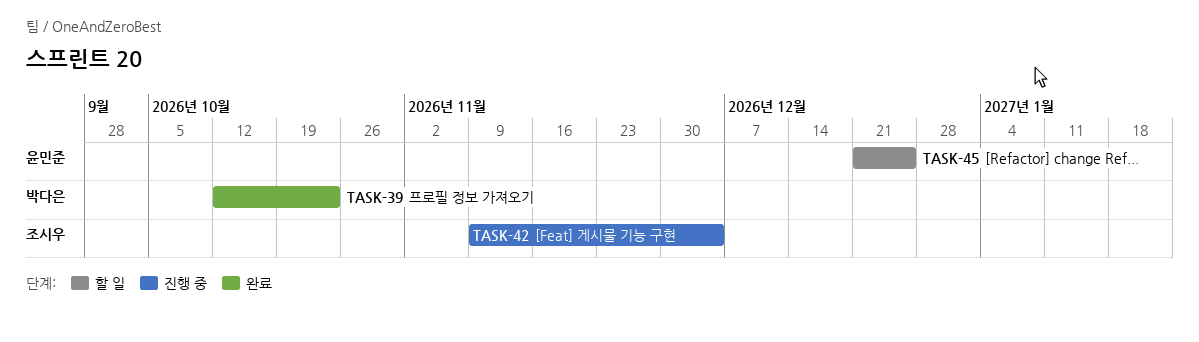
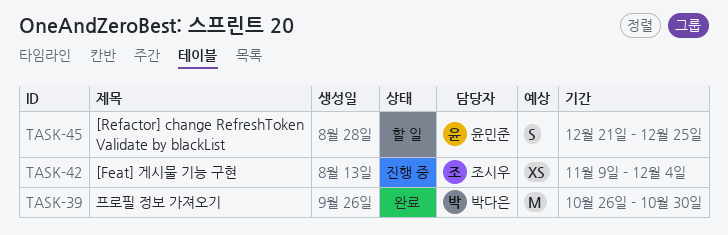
TASK-39, start: Oct 12 -> Oct 26
TASK-39, due: Oct 23 -> Oct 30

